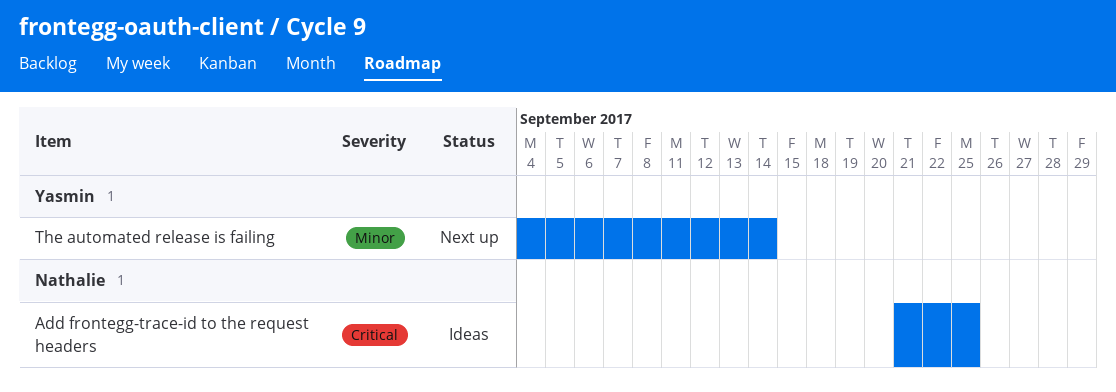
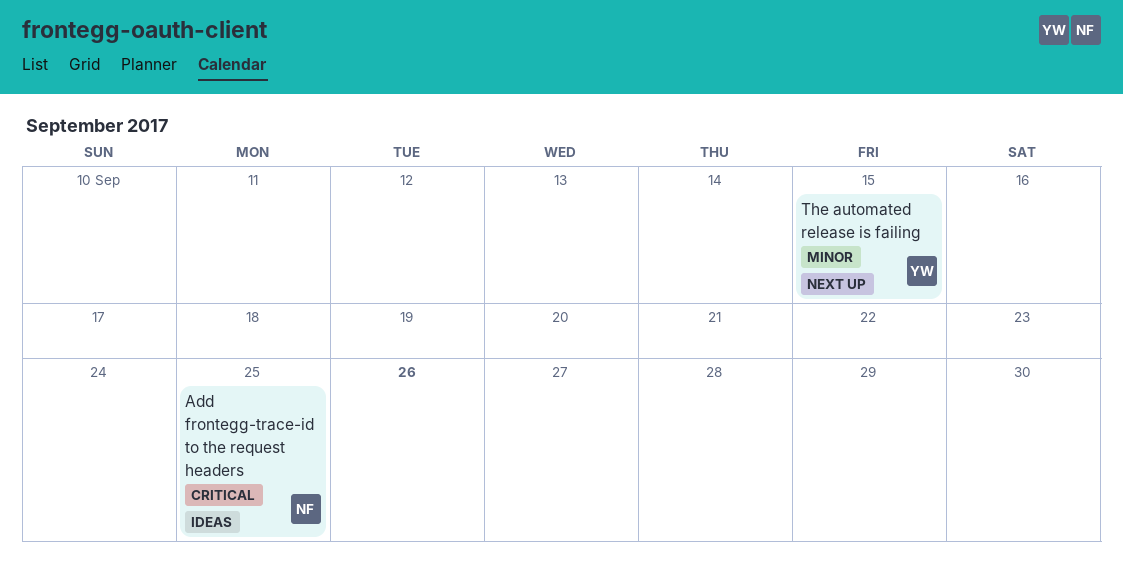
The automated release is failing, due: Sep 14 -> Sep 15

